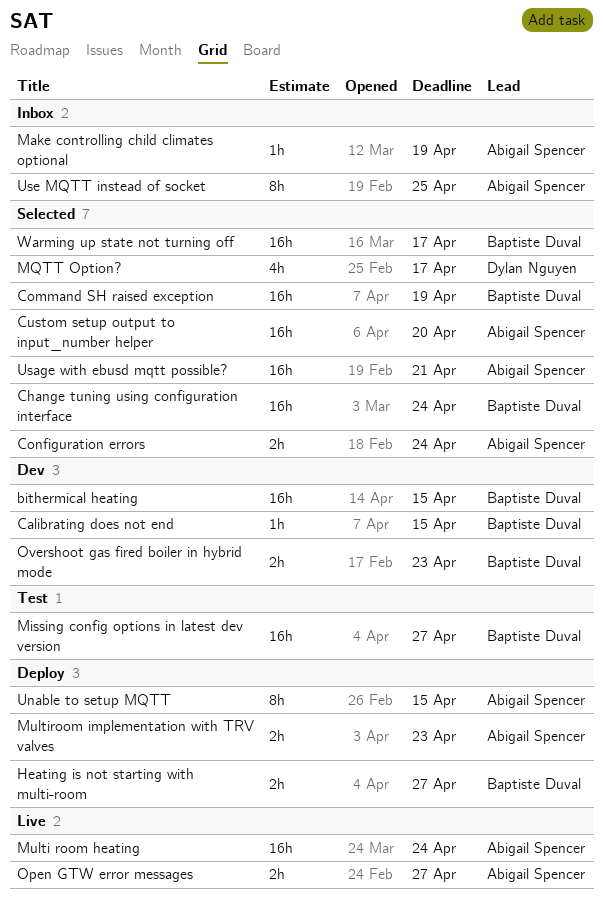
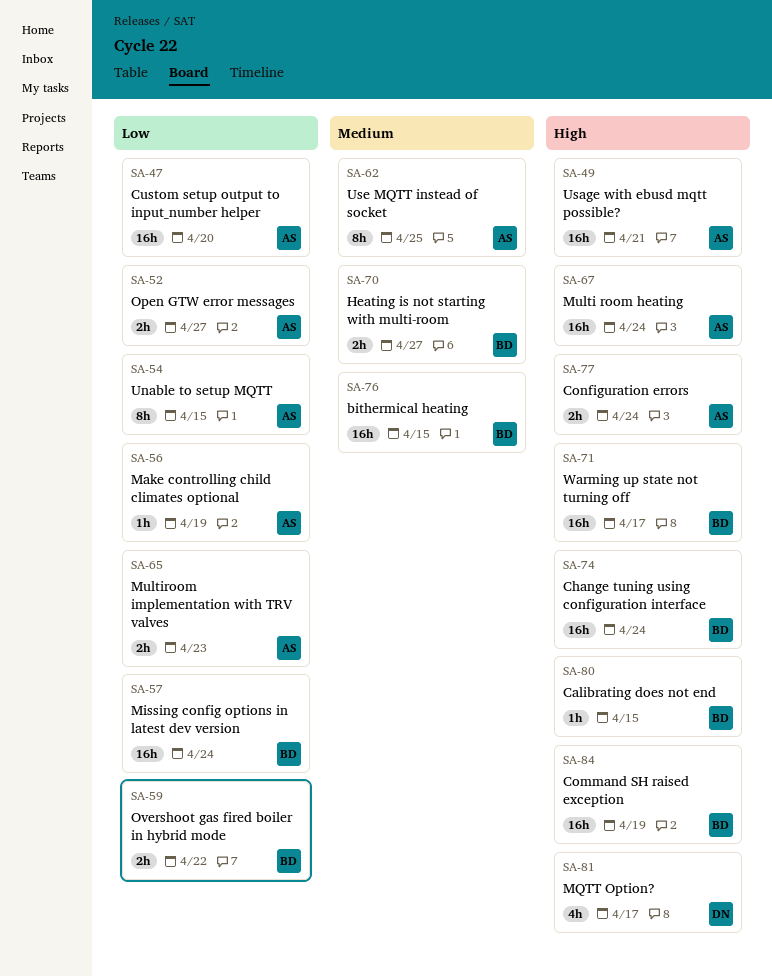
Missing config options in latest dev version, due: Apr 27 -> Apr 24
Overshoot gas fired boiler in hybrid mode, due: Apr 23 -> Apr 22

